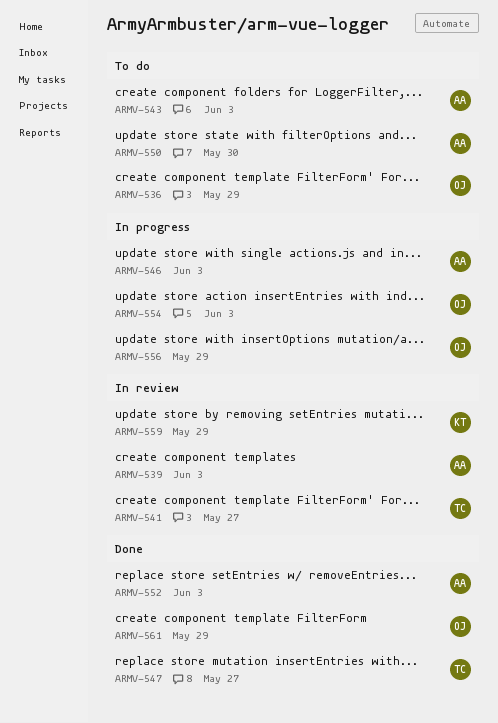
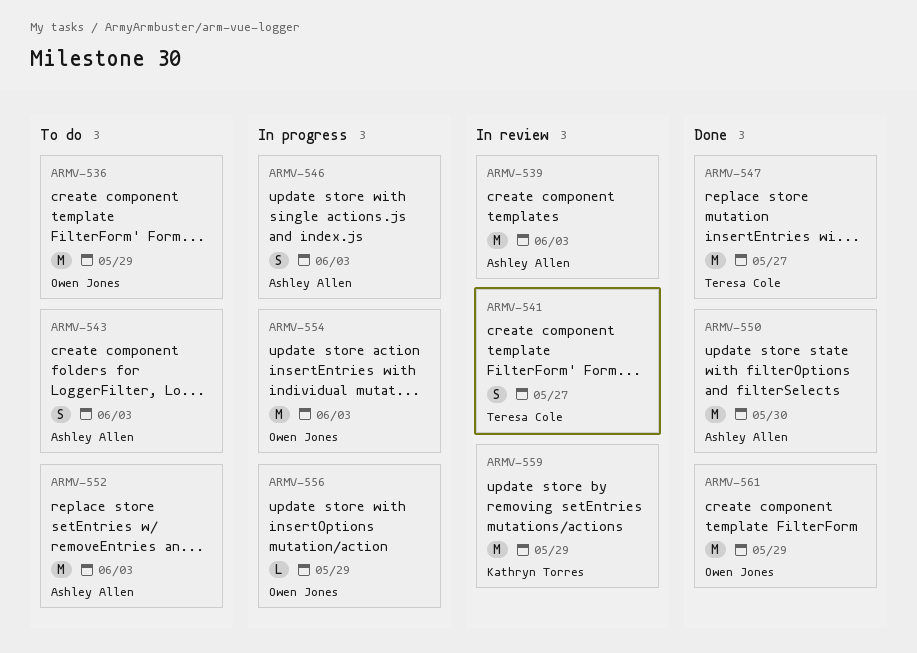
ARMV-550, status: To do -> Done
ARMV-552, status: Done -> To do

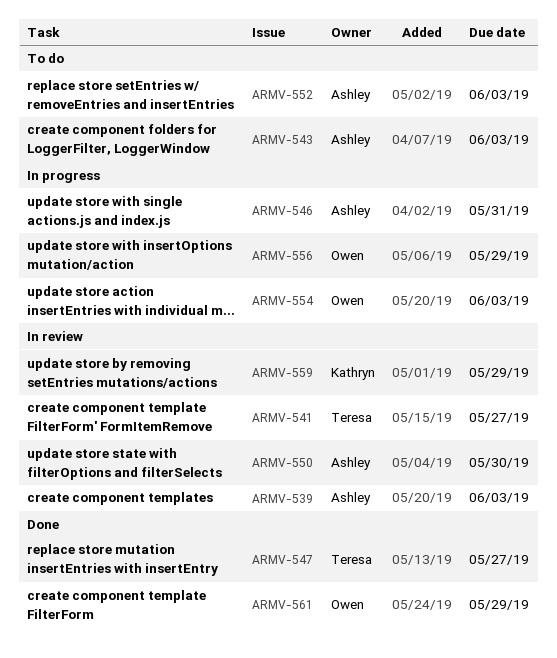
ARMV-536: present -> none
ARMV-546, due: Jun 3 -> May 31
ARMV-550, status: Done -> In review

